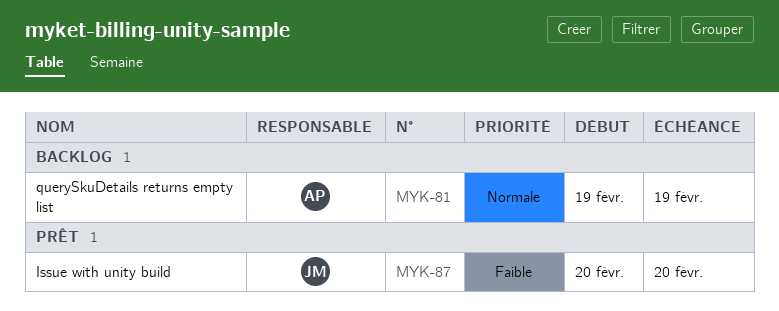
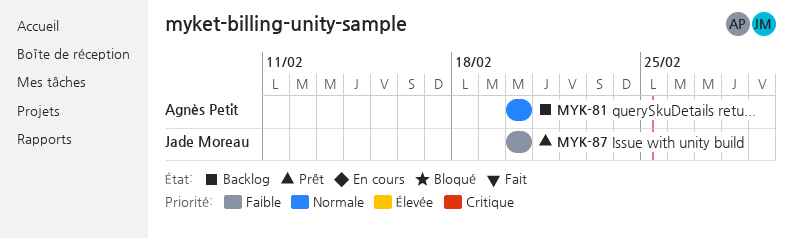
MYK-81, start: Feb 19 -> Feb 20
MYK-81, due: Feb 19 -> Feb 20

